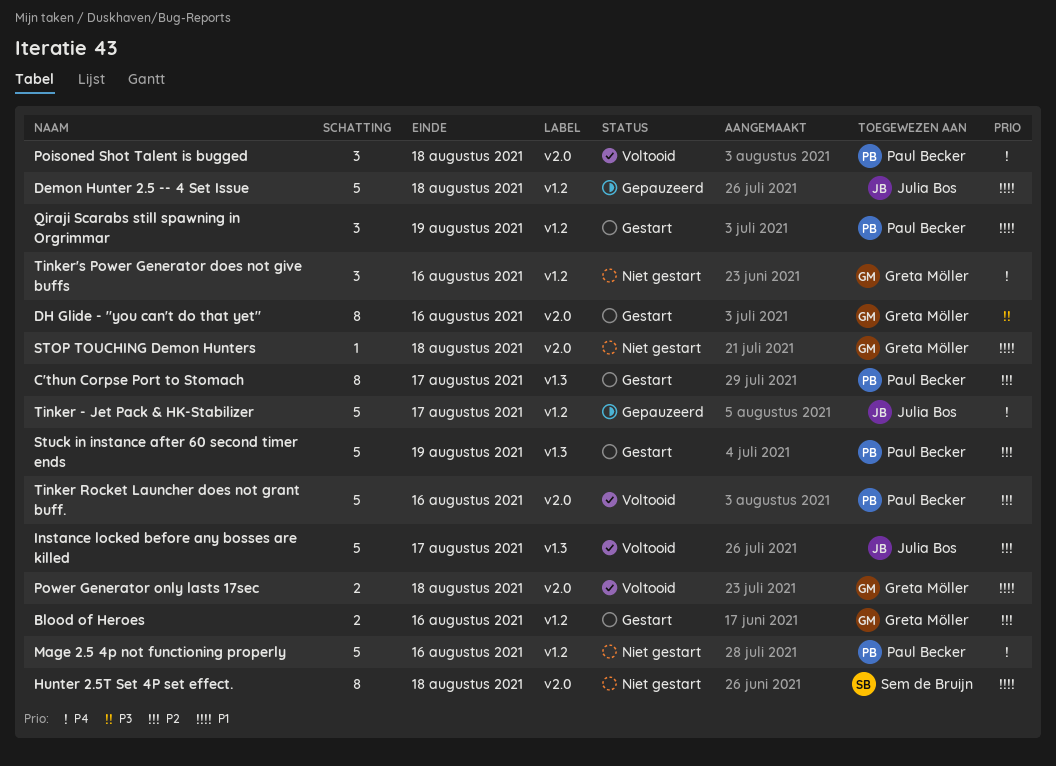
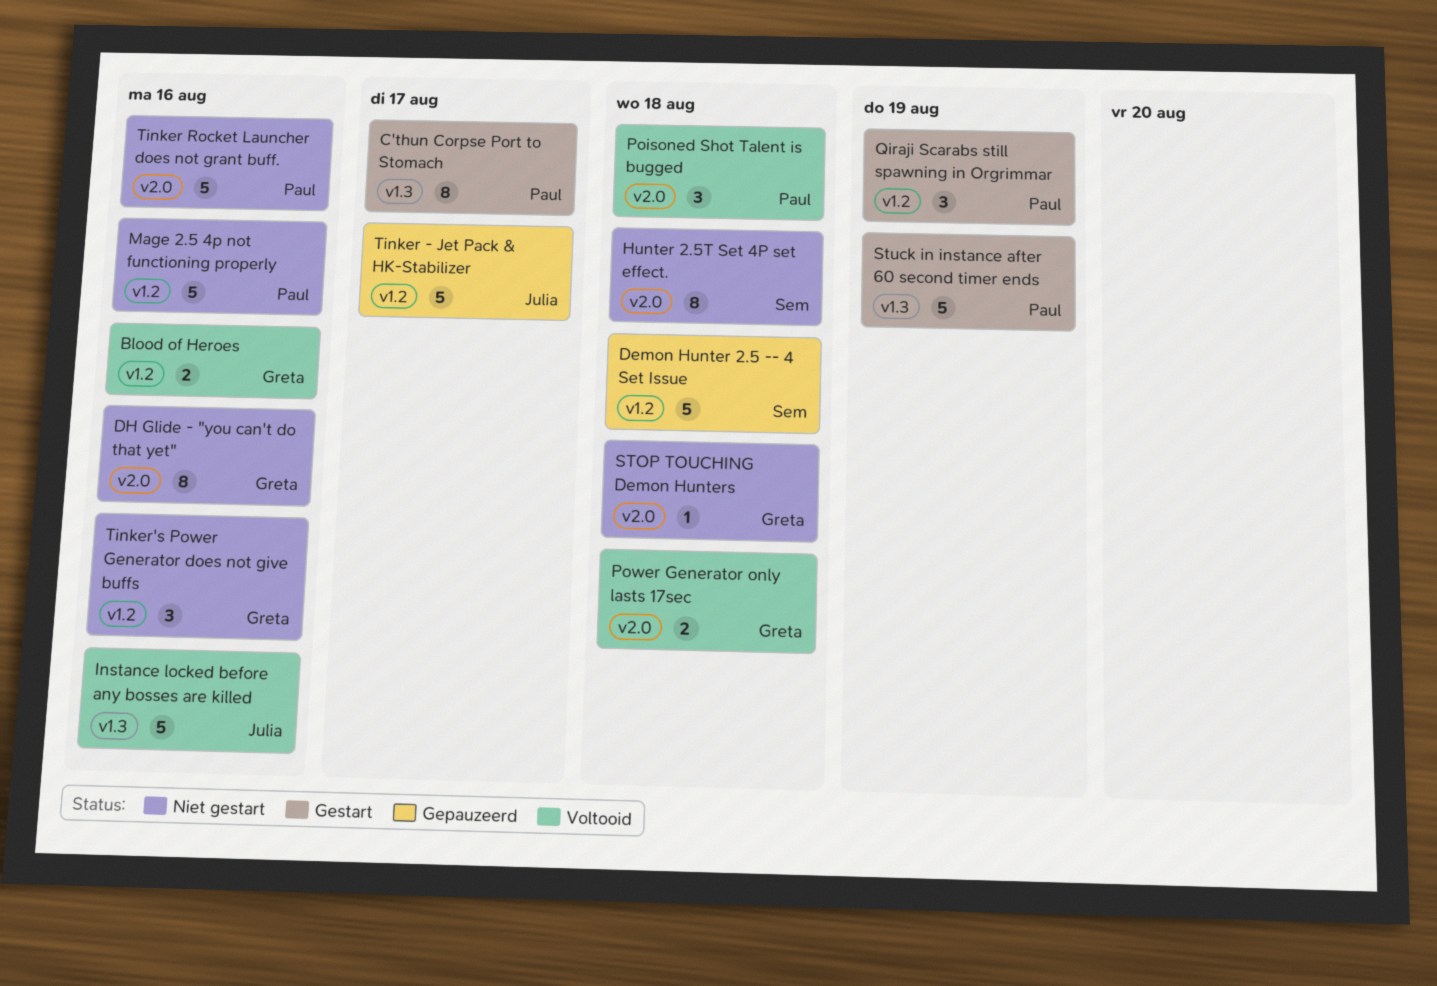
Blood of Heroes, status: Gestart -> Voltooid
Demon Hunter 2.5 -- 4 Set Issue, owner: Julia Bos -> Sem de Bruijn
DH Glide - "you can't do that yet", status: Gestart -> Niet gestart
Instance locked before any bosses are killed, due: Aug 17 -> Aug 16
Tinker Rocket Launcher does not grant buff., status: Voltooid -> Niet gestart

